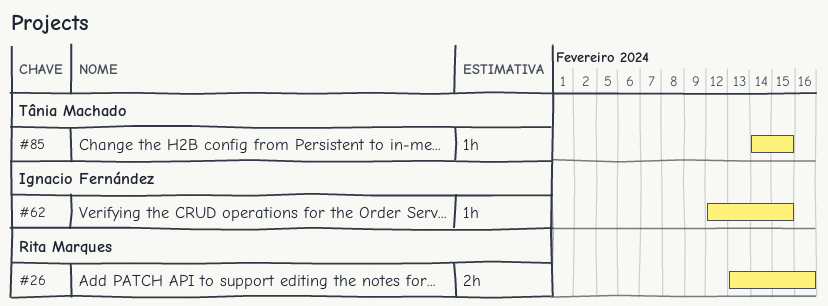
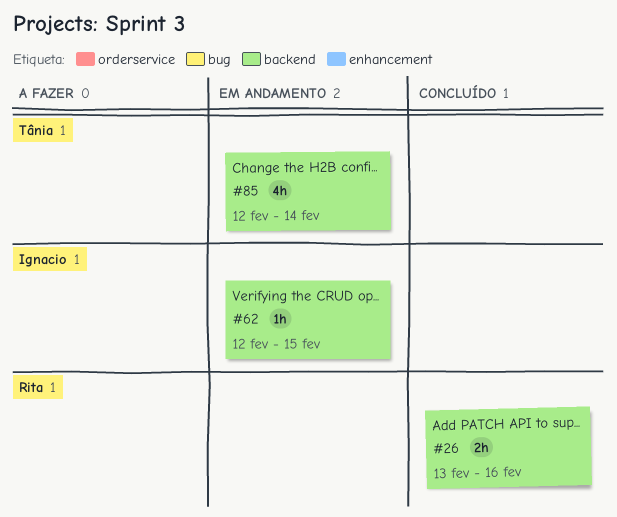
#85, estimate: 1h -> 4h
#85, start: Feb 14 -> Feb 12
#85, due: Feb 15 -> Feb 14

